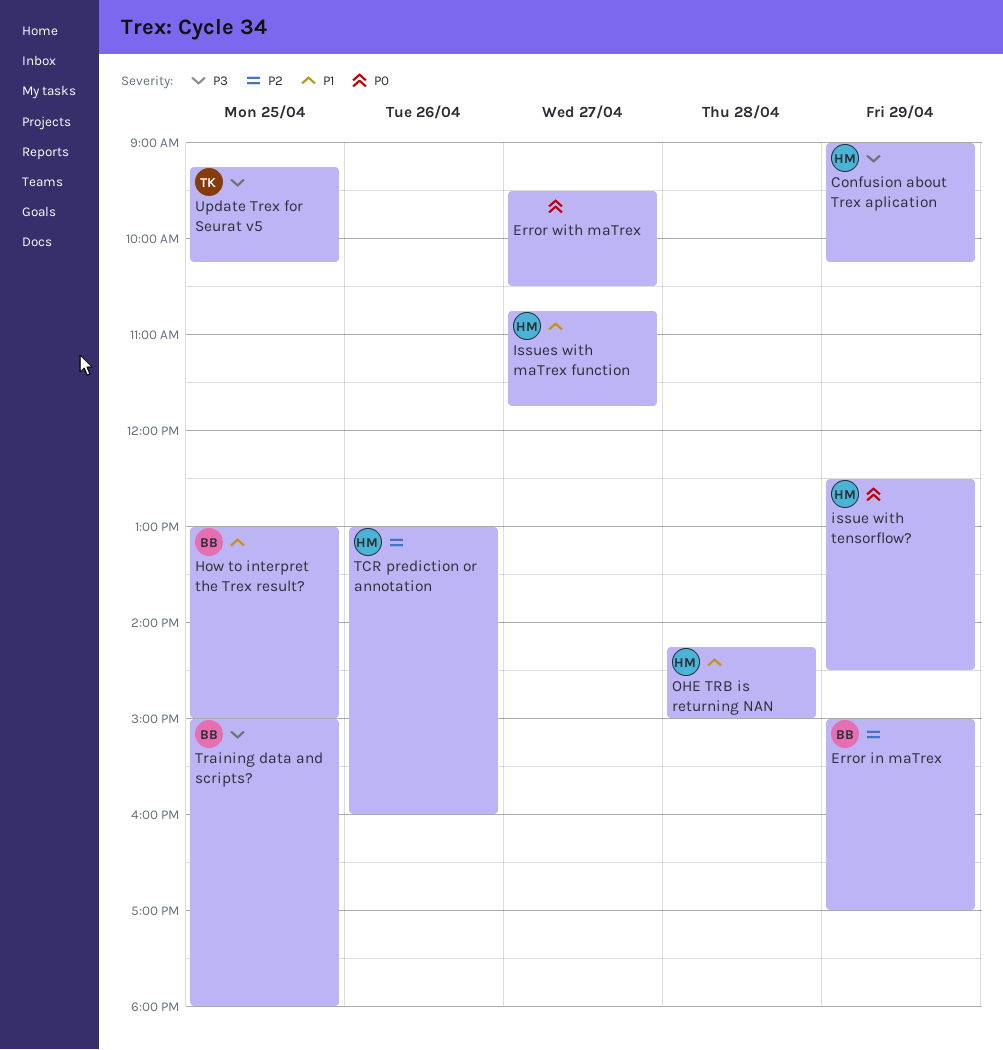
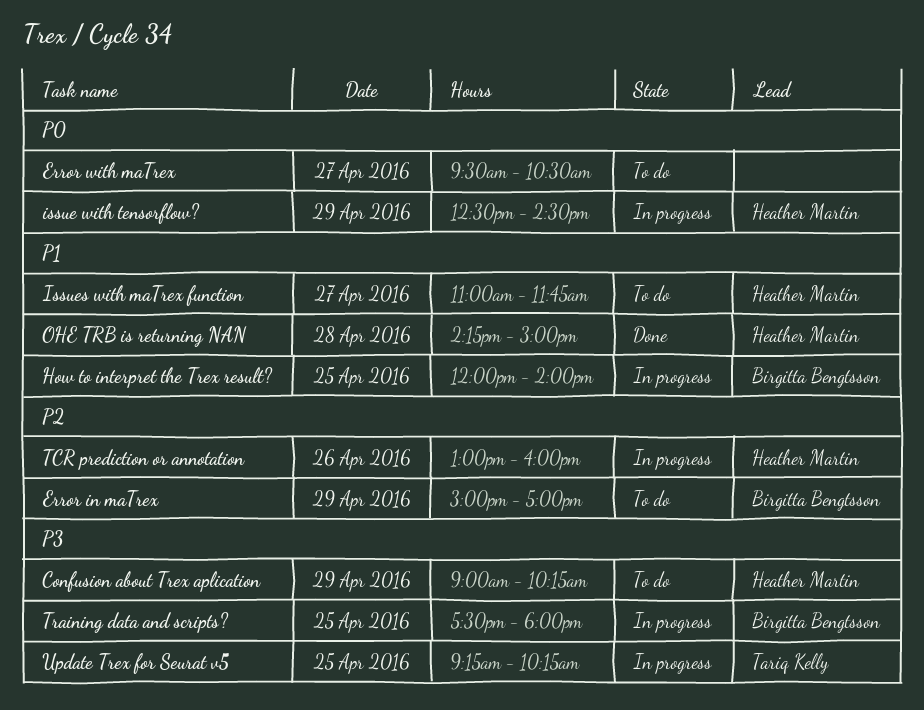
How to interpret the Trex result?, begins: 13:00 -> 12:00
How to interpret the Trex result?, ends: 15:00 -> 14:00
Issues with maTrex function, begins: 10:45 -> 11:00
Training data and scripts?, begins: 15:00 -> 17:30

